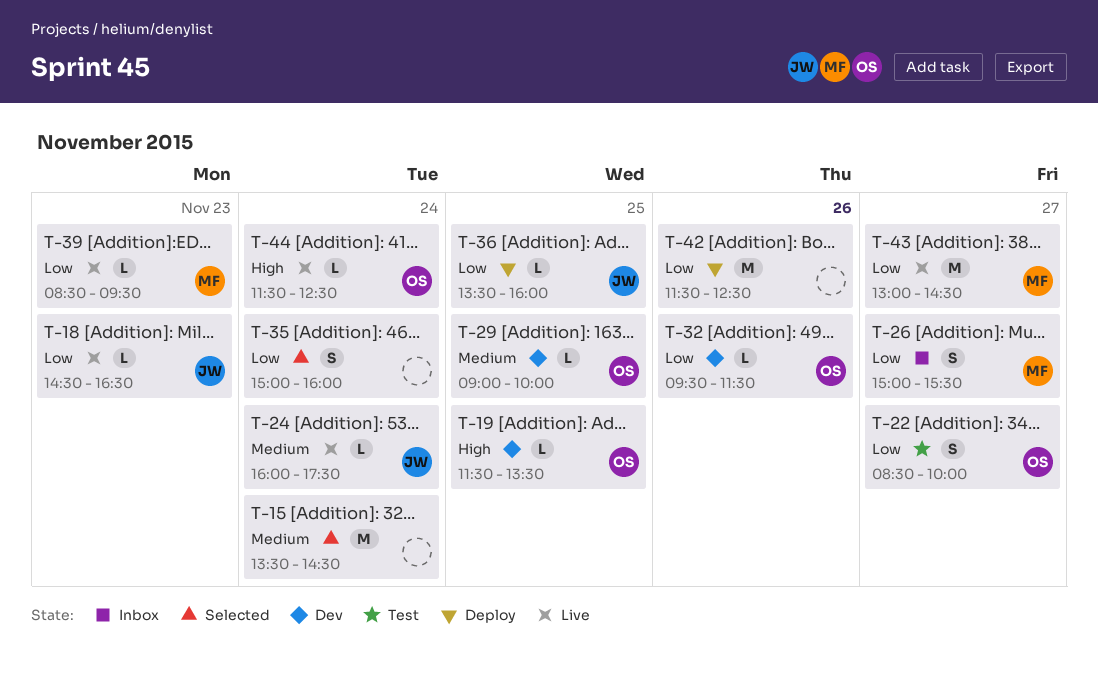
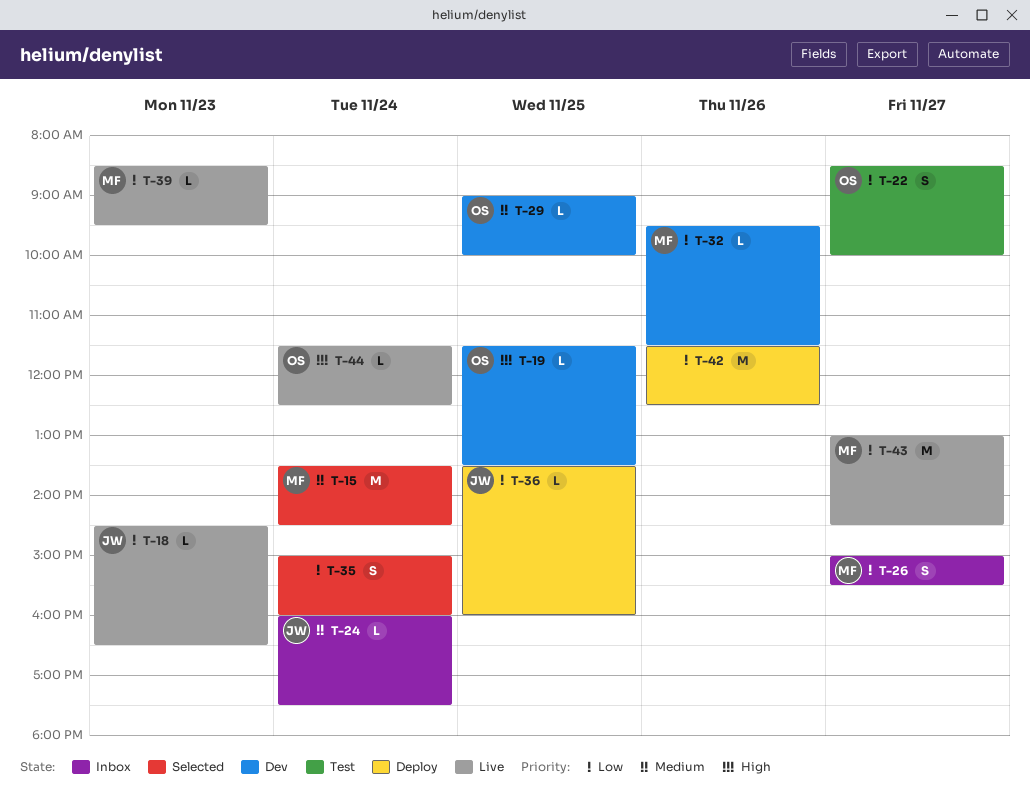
T-15, owner: none -> MF
T-24, status: Live -> Inbox
T-32, owner: OS -> MF

